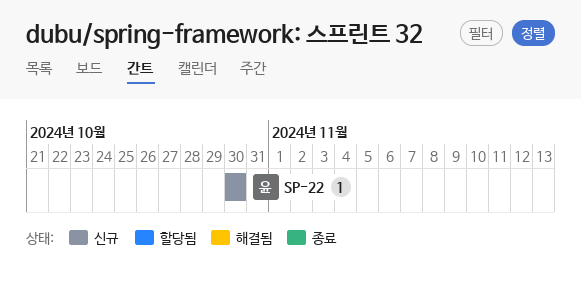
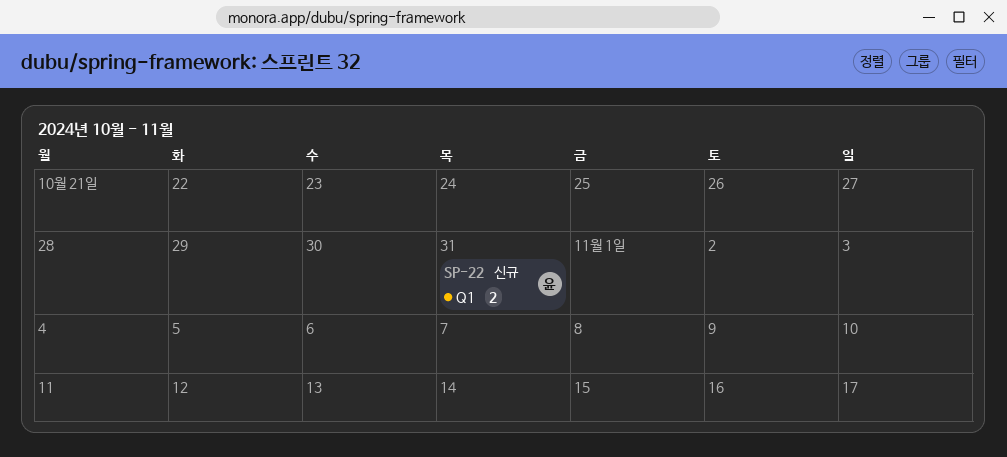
SP-22, estimate: 1 -> 2
SP-22, due: Oct 30 -> Oct 31

